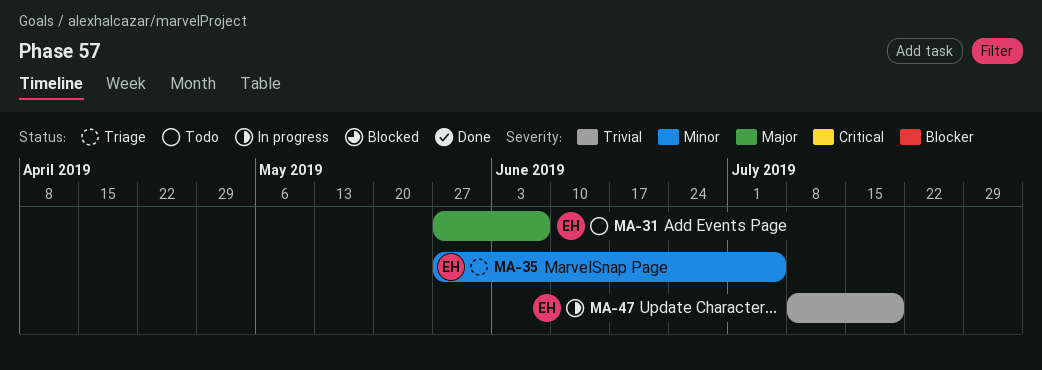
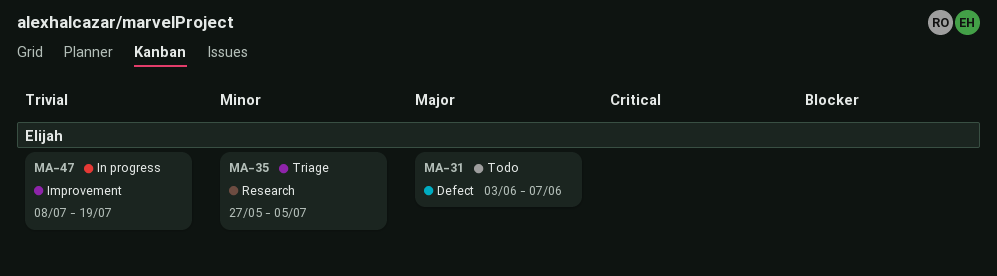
MA-31, start: May 27 -> Jun 3

